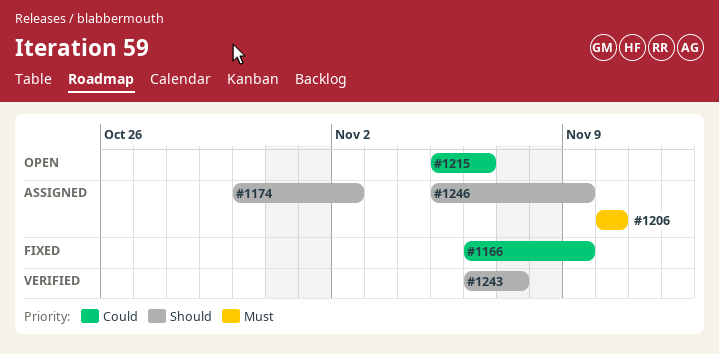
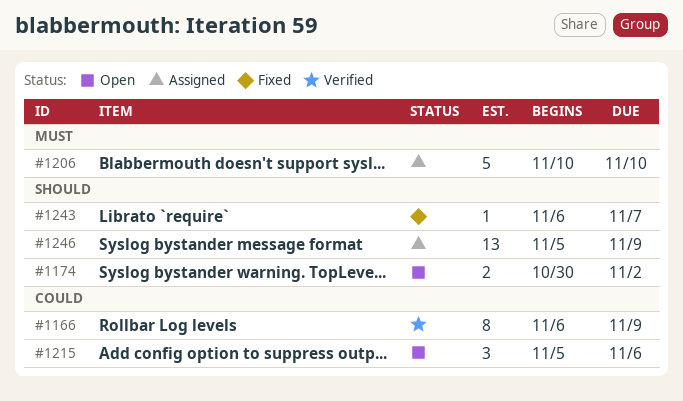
#1166, status: Fixed -> Verified
#1174, status: Assigned -> Open
#1243, status: Verified -> Fixed

